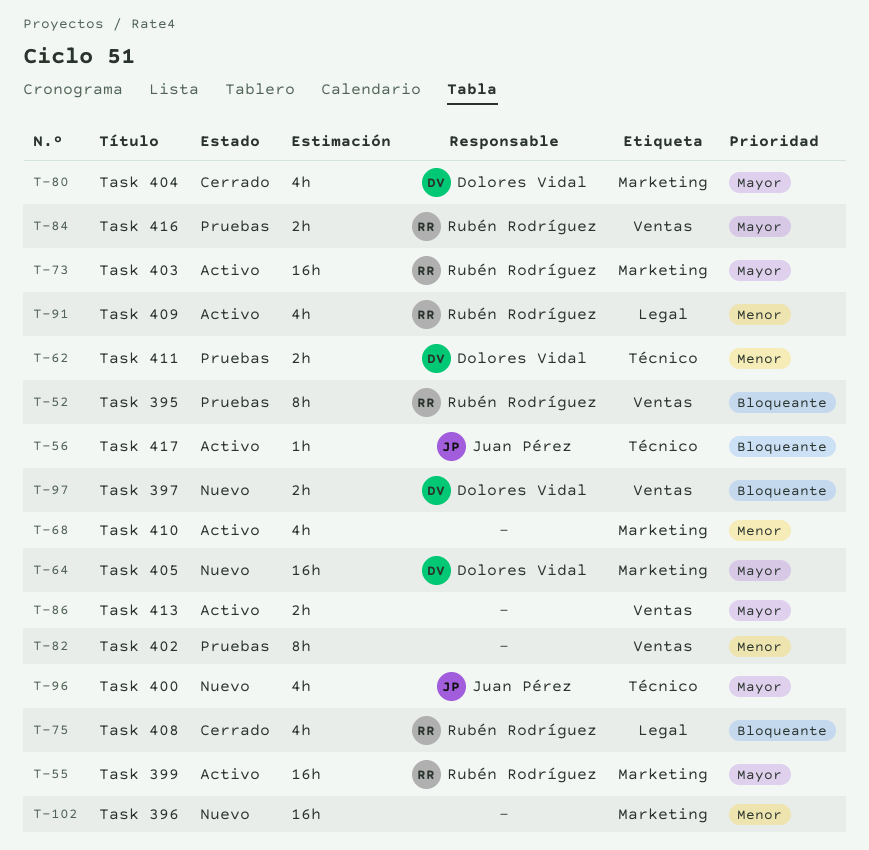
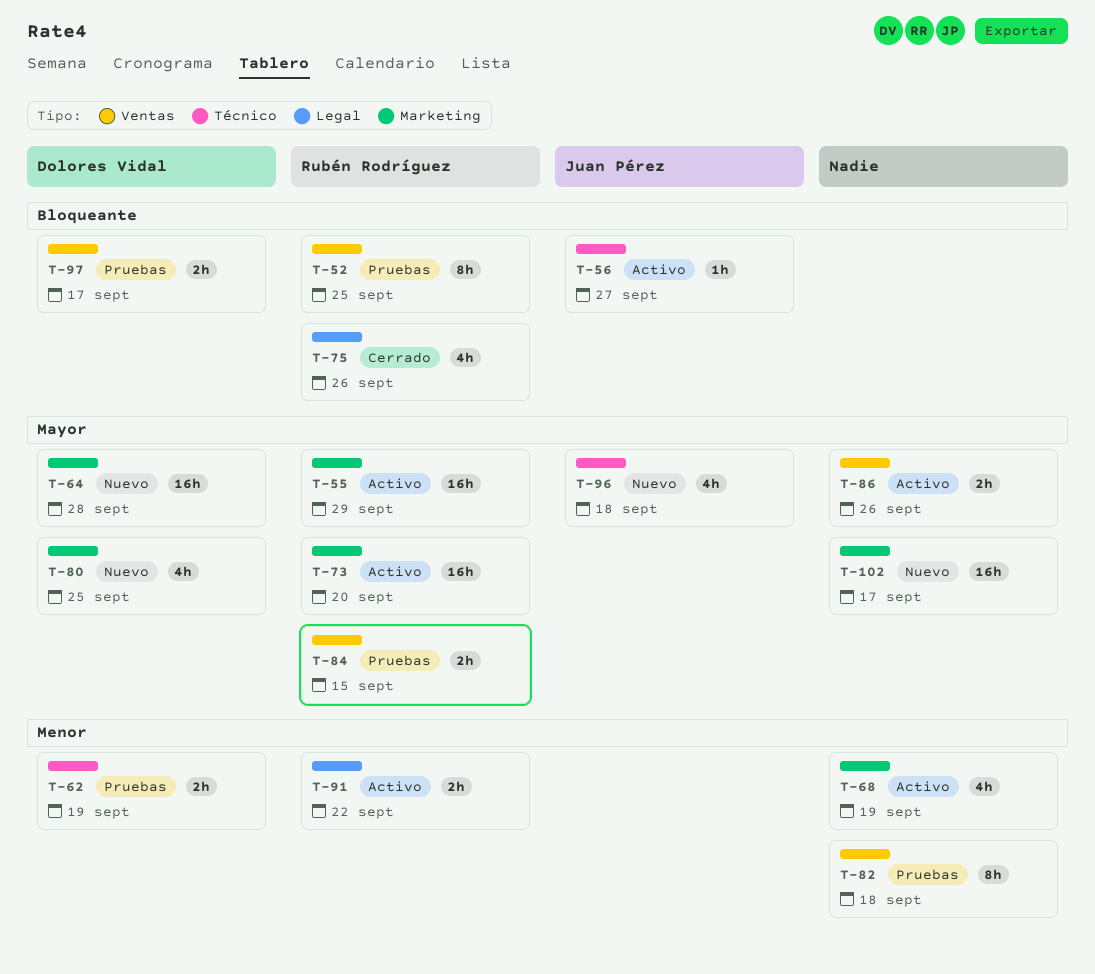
T-80, status: Cerrado -> Nuevo
T-91, estimate: 4h -> 2h
T-97, status: Nuevo -> Pruebas
T-102, priority: Menor -> Mayor

